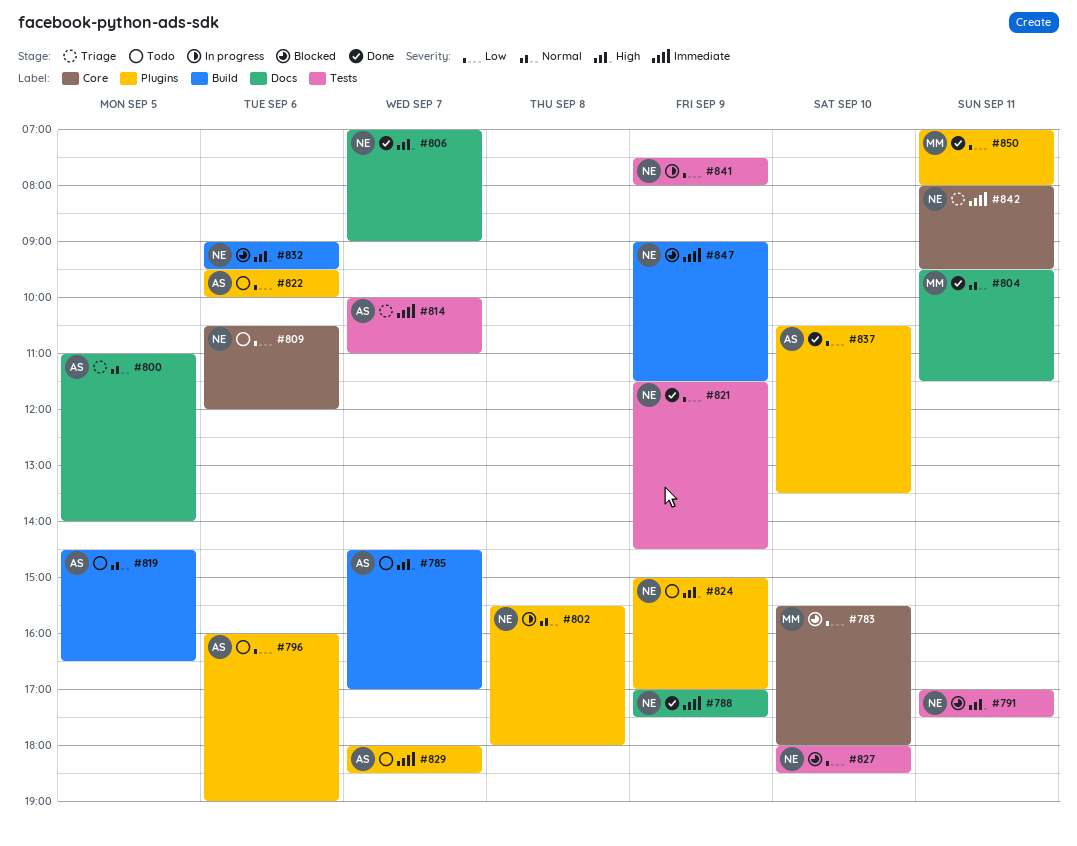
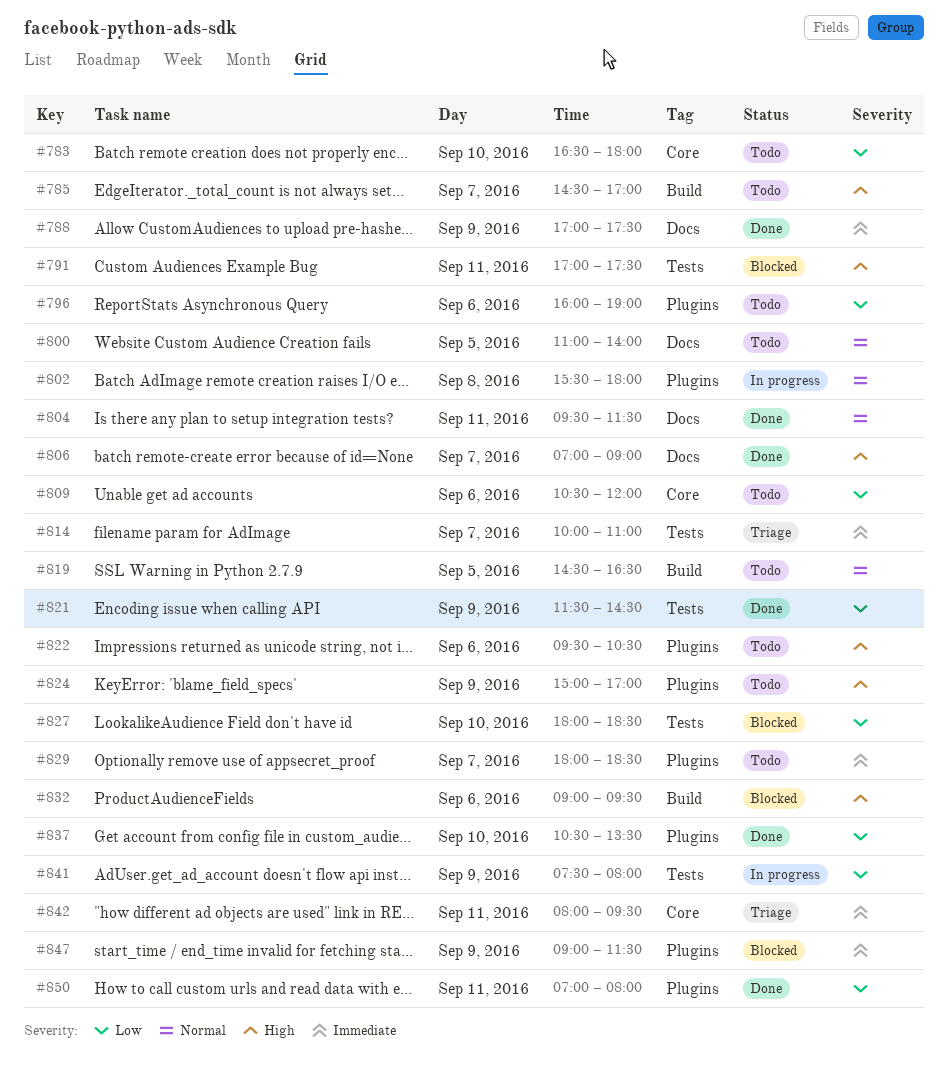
#783, status: Blocked -> Todo
#783, begins: 15:30 -> 16:30
#800, status: Triage -> Todo
#822, priority: Low -> High
#822, ends: 10:00 -> 10:30
#847, label: Build -> Plugins

